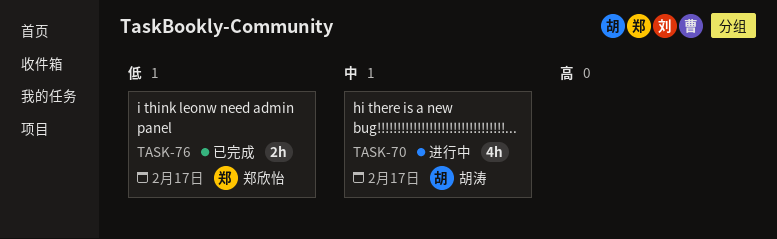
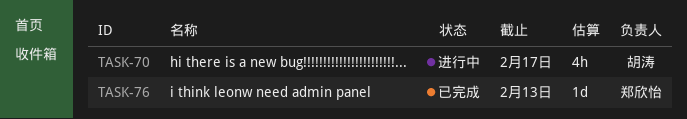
TASK-76, estimate: 2h -> 1d
TASK-76, due: Feb 17 -> Feb 13

